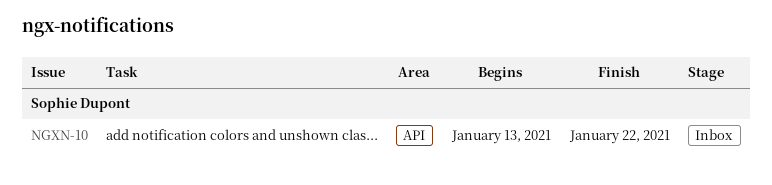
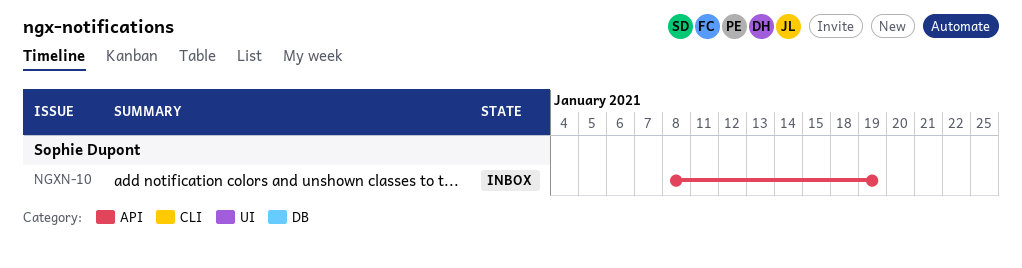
NGXN-10, start: Jan 13 -> Jan 8
NGXN-10, due: Jan 22 -> Jan 19

